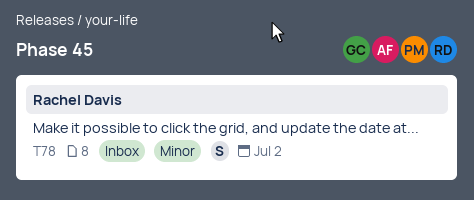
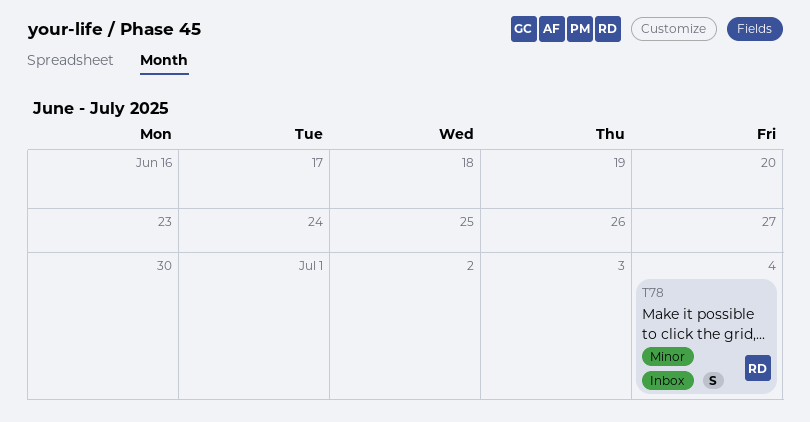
T78, due: Jul 2 -> Jul 4

